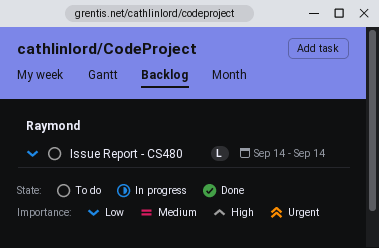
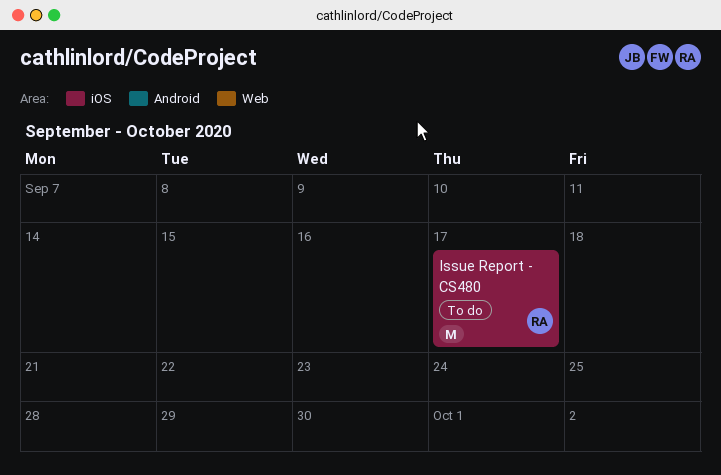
Issue Report - CS480, estimate: L -> M
Issue Report - CS480, due: Sep 14 -> Sep 17

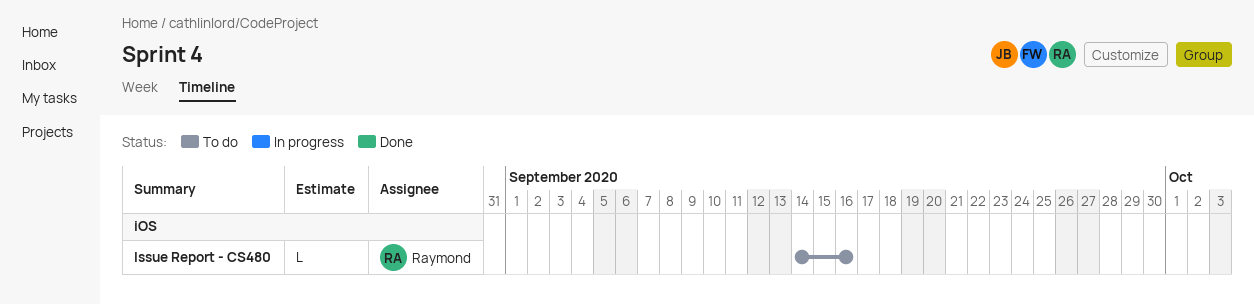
Issue Report - CS480, estimate: M -> L
Issue Report - CS480, due: Sep 17 -> Sep 16

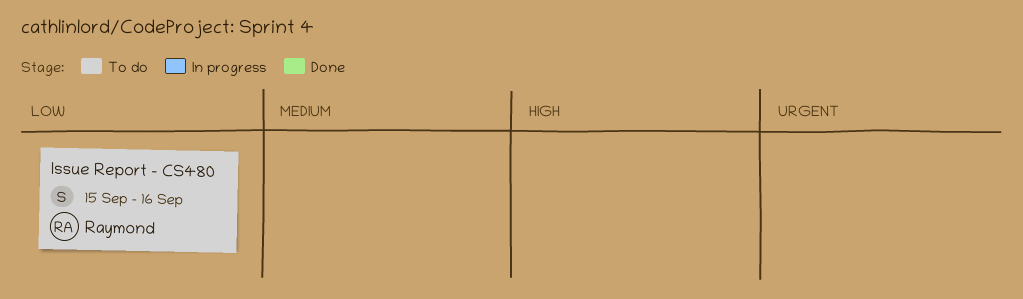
Issue Report - CS480, estimate: L -> S
Issue Report - CS480, start: Sep 14 -> Sep 15

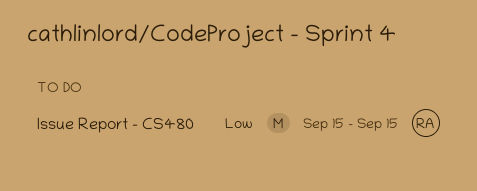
Issue Report - CS480, estimate: S -> M
Issue Report - CS480, due: Sep 16 -> Sep 15

